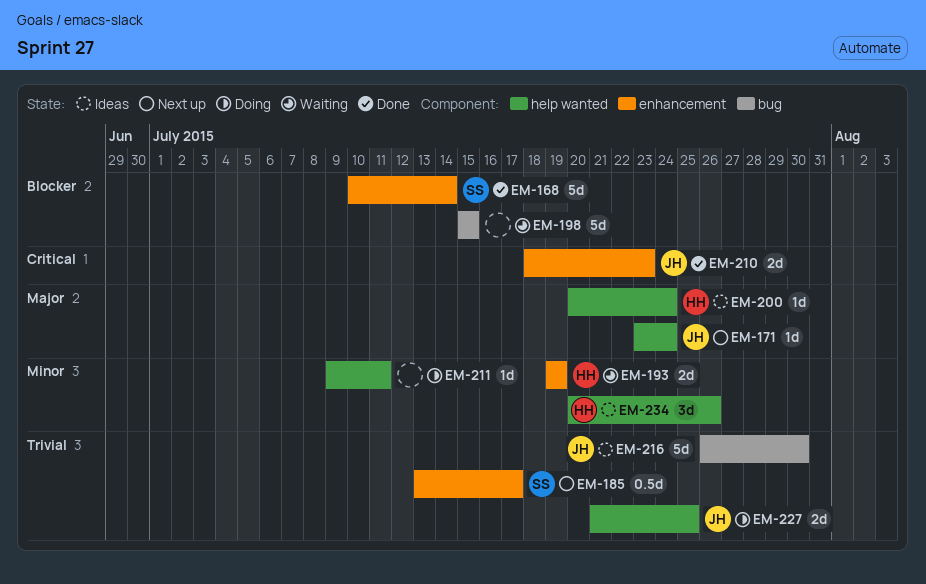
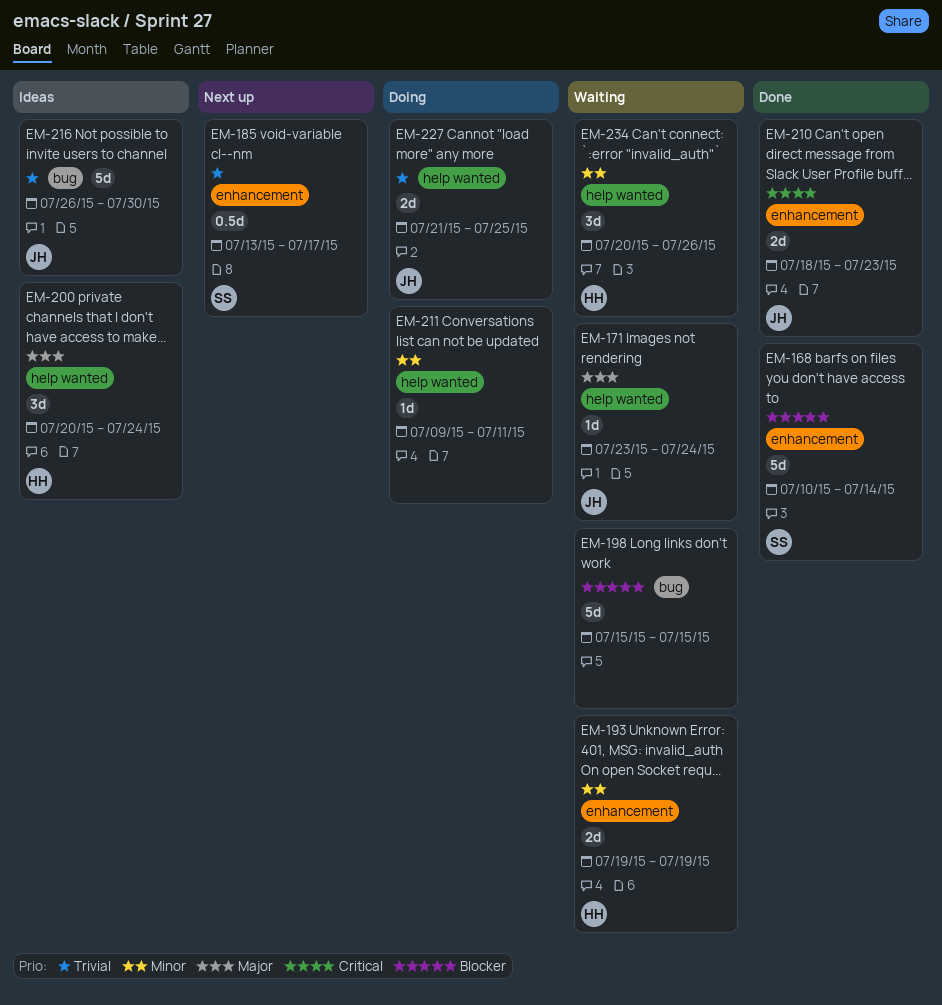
EM-171, status: Next up -> Waiting
EM-200, estimate: 1d -> 3d
EM-234, status: Ideas -> Waiting

